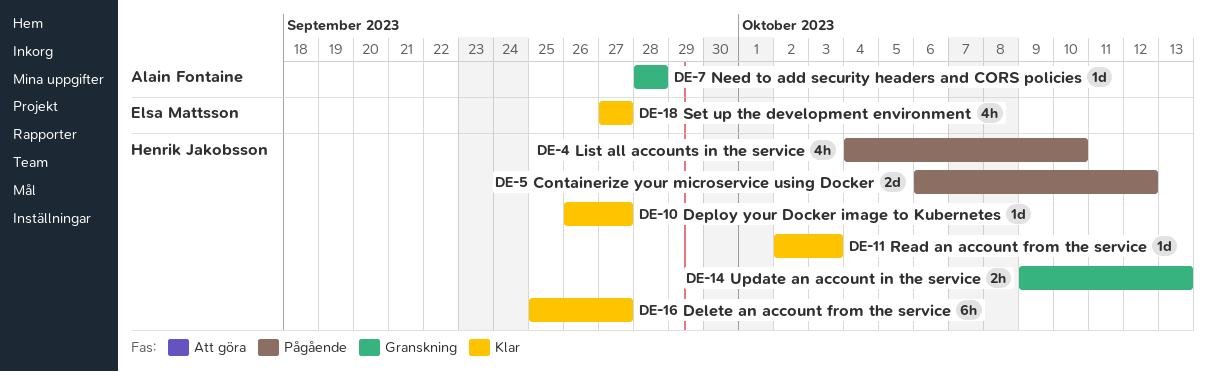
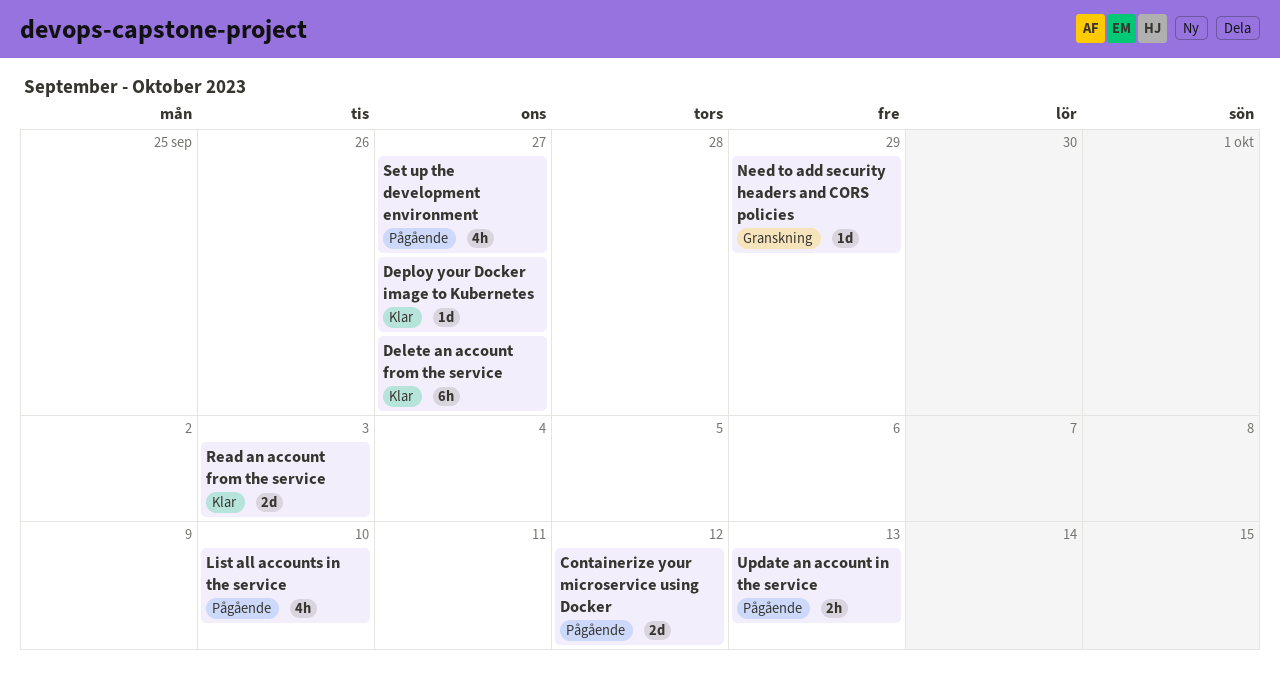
Need to add security headers and CORS policies, due: Sep 28 -> Sep 29
Read an account from the service, estimate: 1d -> 2d
Set up the development environment, status: Klar -> Pågående
Update an account in the service, status: Granskning -> Pågående

